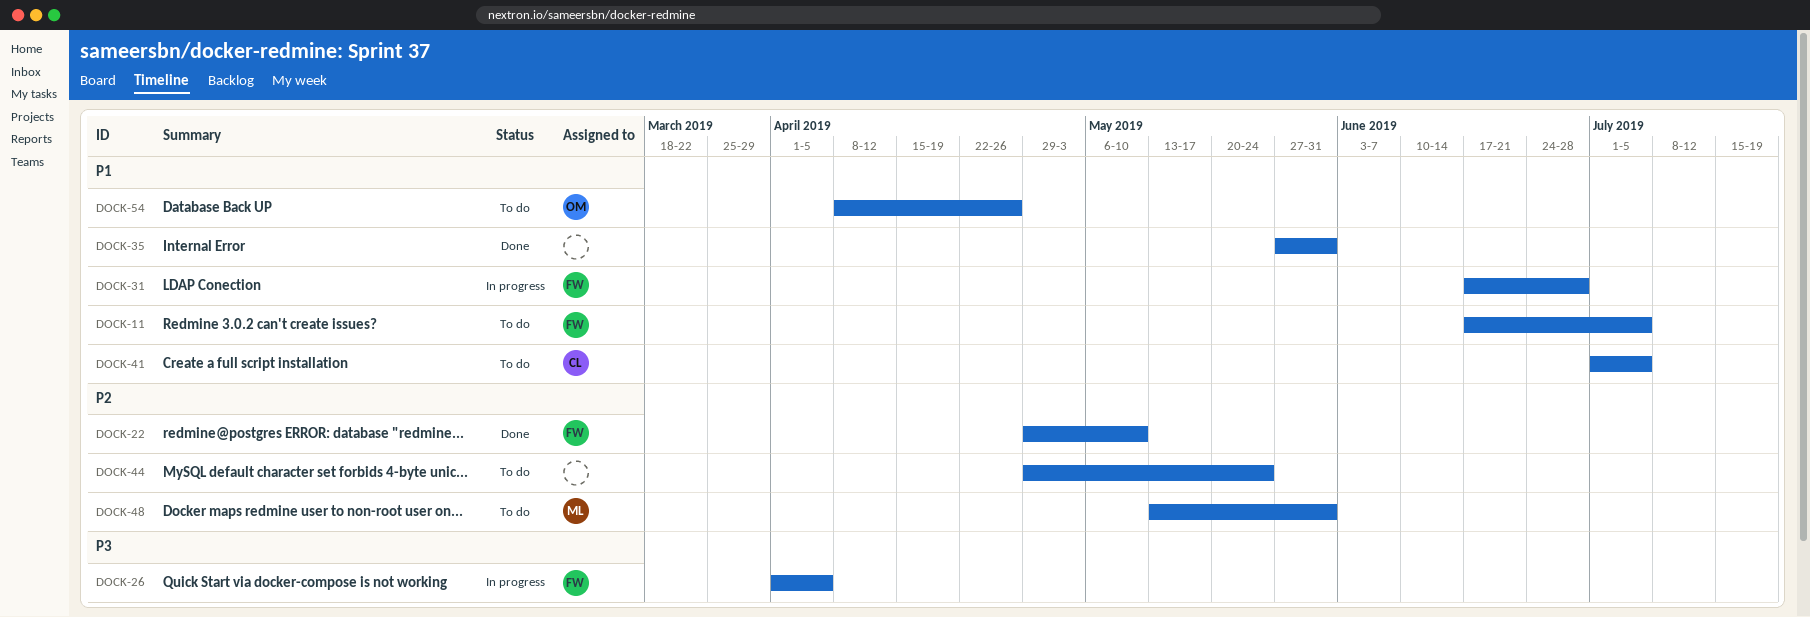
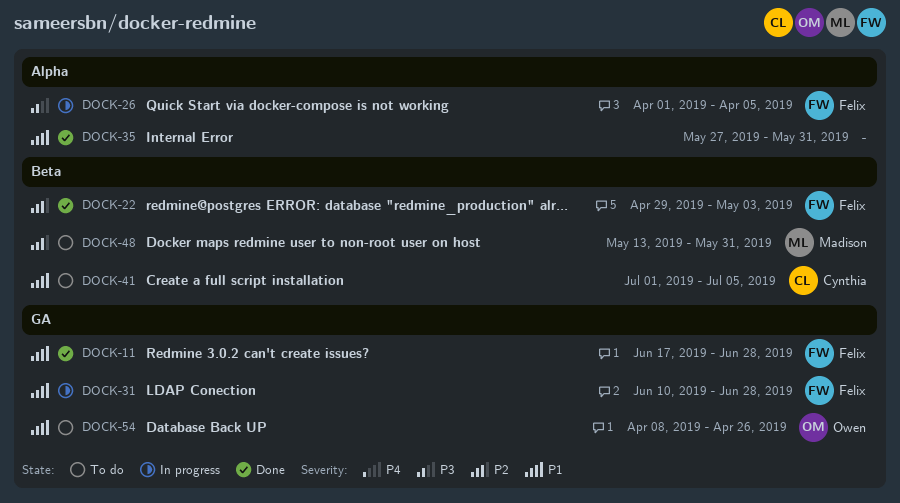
DOCK-11, status: To do -> Done
DOCK-11, due: Jul 5 -> Jun 28
DOCK-22, due: May 10 -> May 3
DOCK-31, start: Jun 17 -> Jun 10
DOCK-44: present -> none

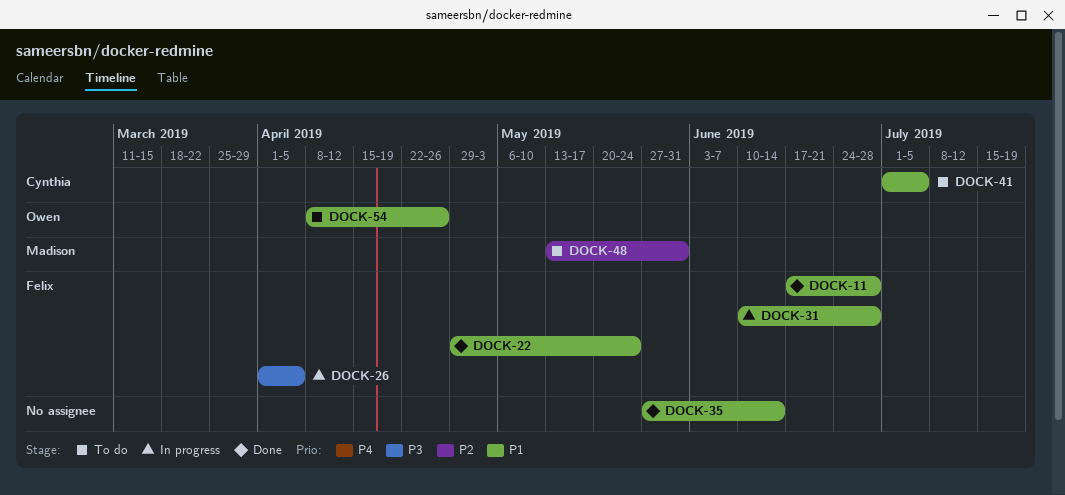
DOCK-22, priority: P2 -> P1
DOCK-22, due: May 3 -> May 24
DOCK-35, due: May 31 -> Jun 14

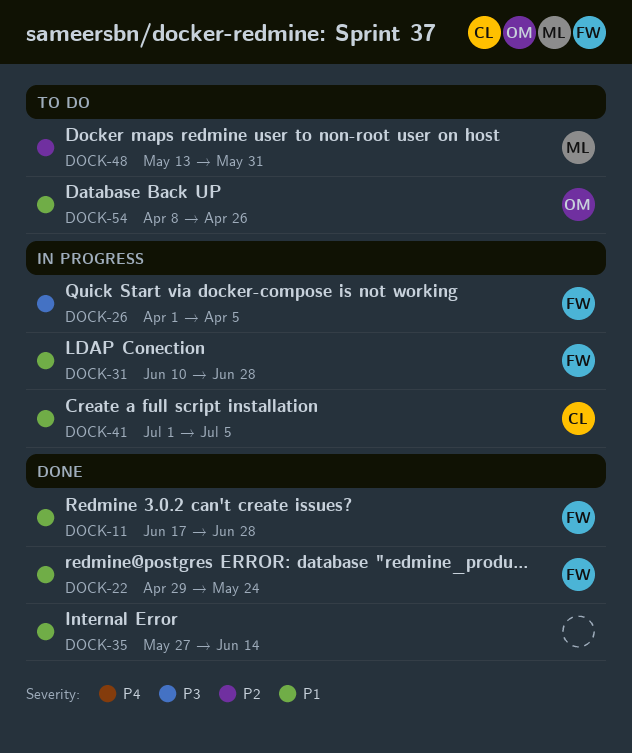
DOCK-41, status: To do -> In progress

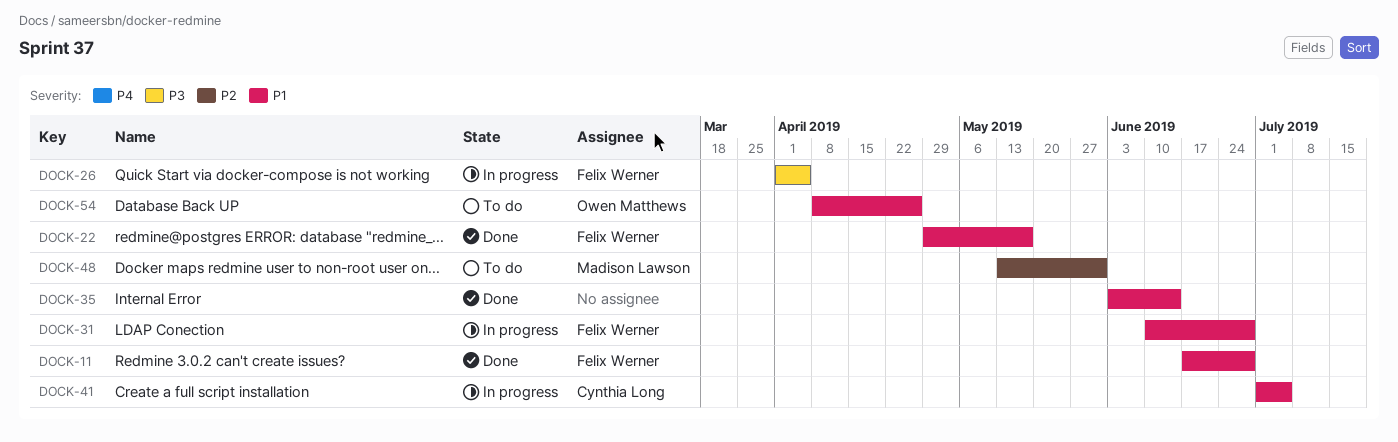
DOCK-22, due: May 24 -> May 17
DOCK-35, start: May 27 -> Jun 3

